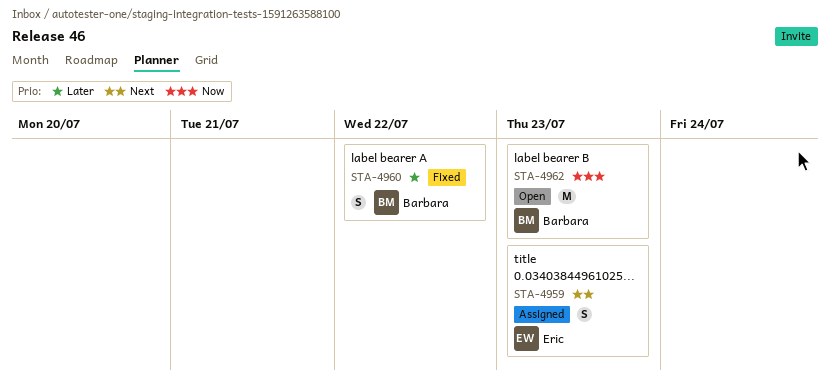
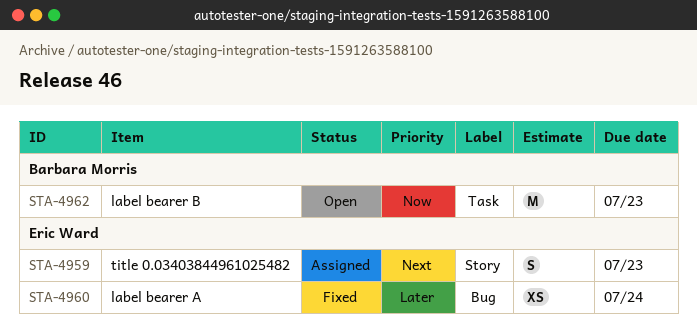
STA-4960, owner: Barbara Morris -> Eric Ward
STA-4960, estimate: S -> XS
STA-4960, due: Jul 22 -> Jul 24

